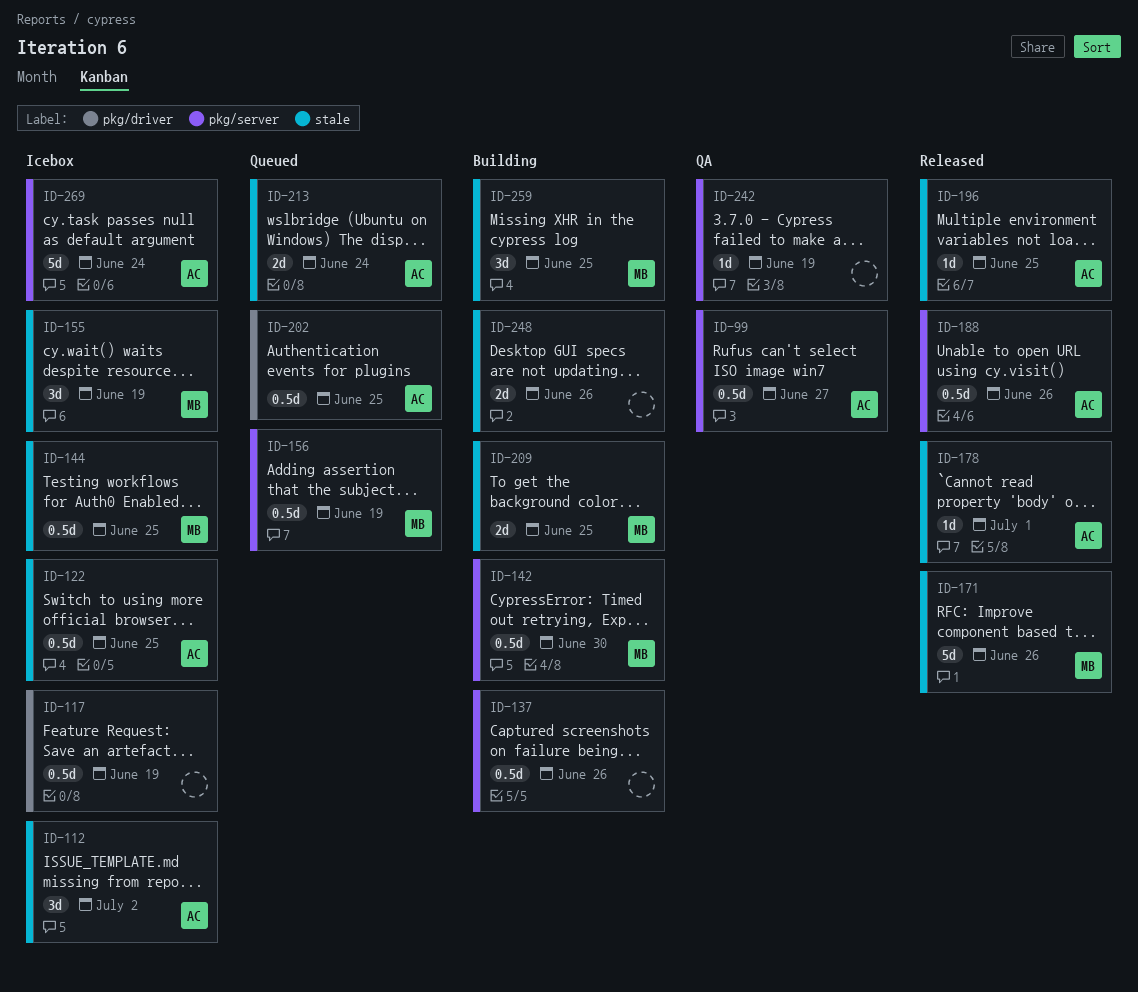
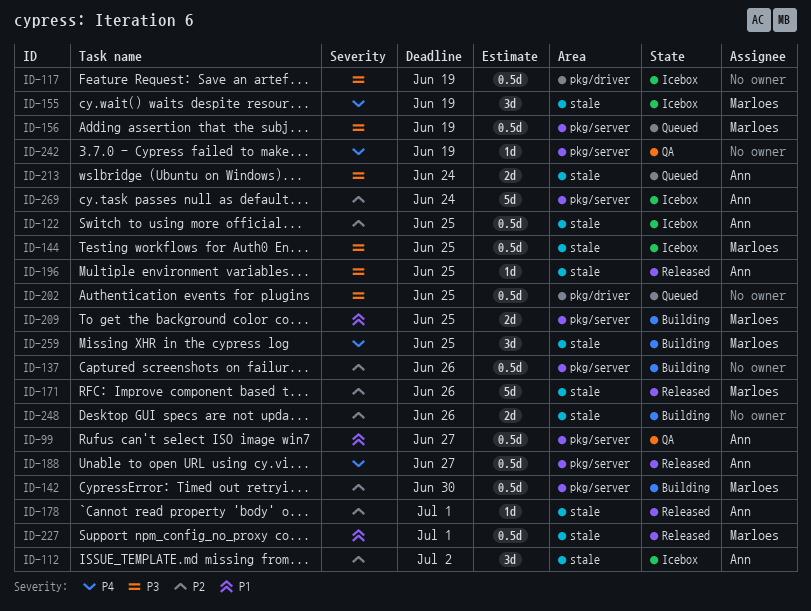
ID-188, due: Jun 26 -> Jun 27
ID-202, owner: Ann -> none
ID-209, label: stale -> pkg/server
ID-227: none -> present

